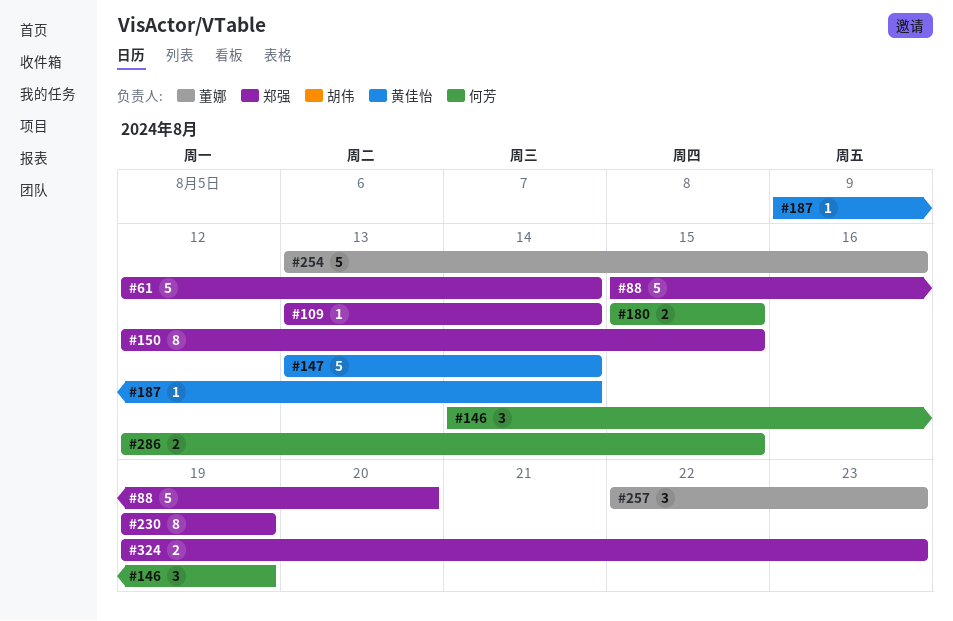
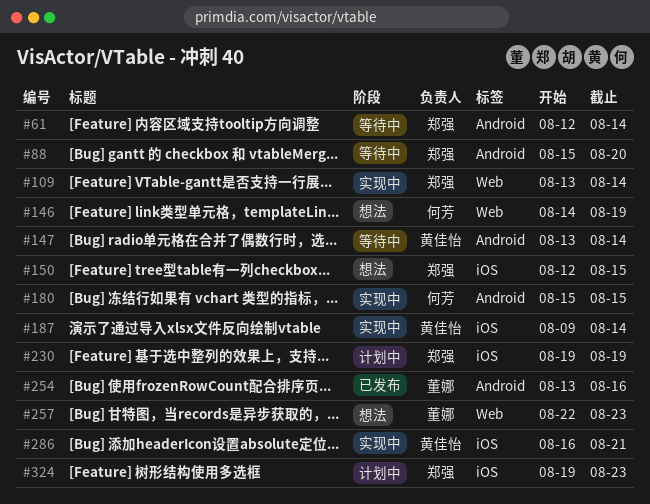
#286, owner: 何芳 -> 黄佳怡
#286, start: Aug 12 -> Aug 16
#286, due: Aug 15 -> Aug 21

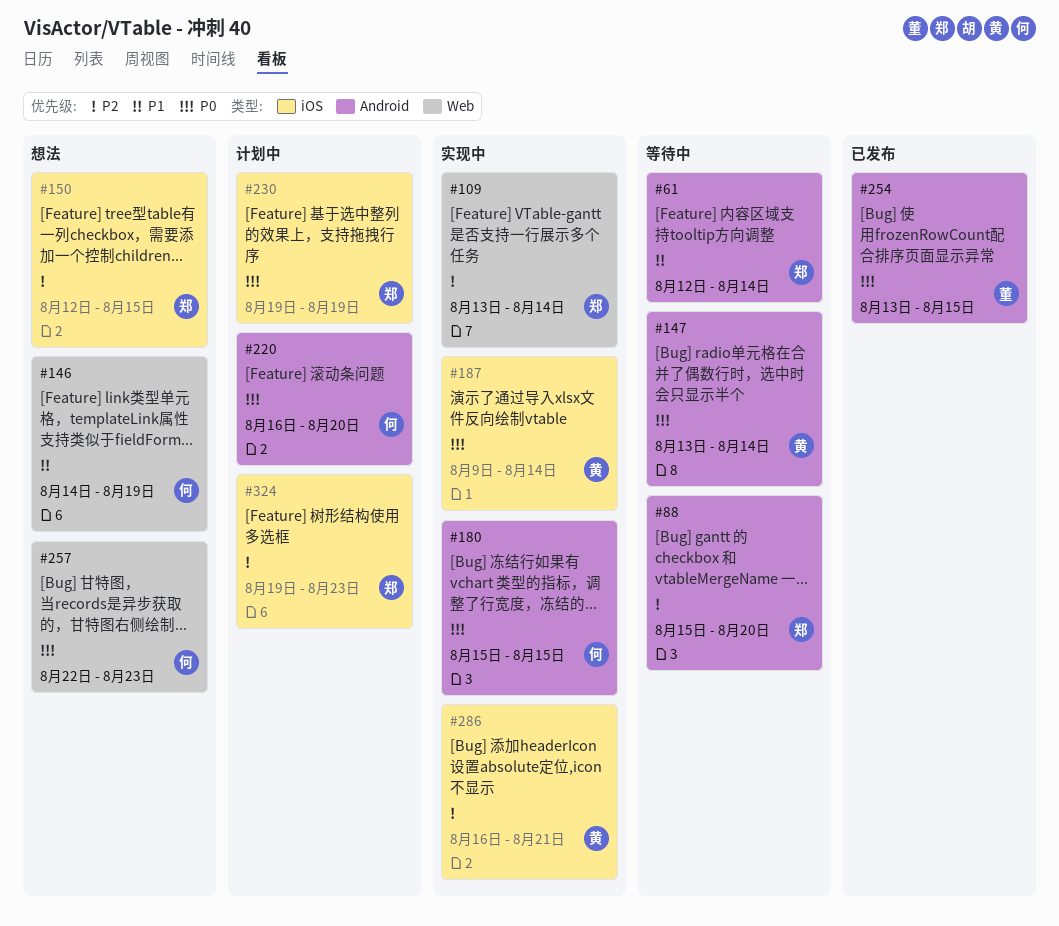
#220: none -> present
#254, due: Aug 16 -> Aug 15
#257, owner: 董娜 -> 何芳

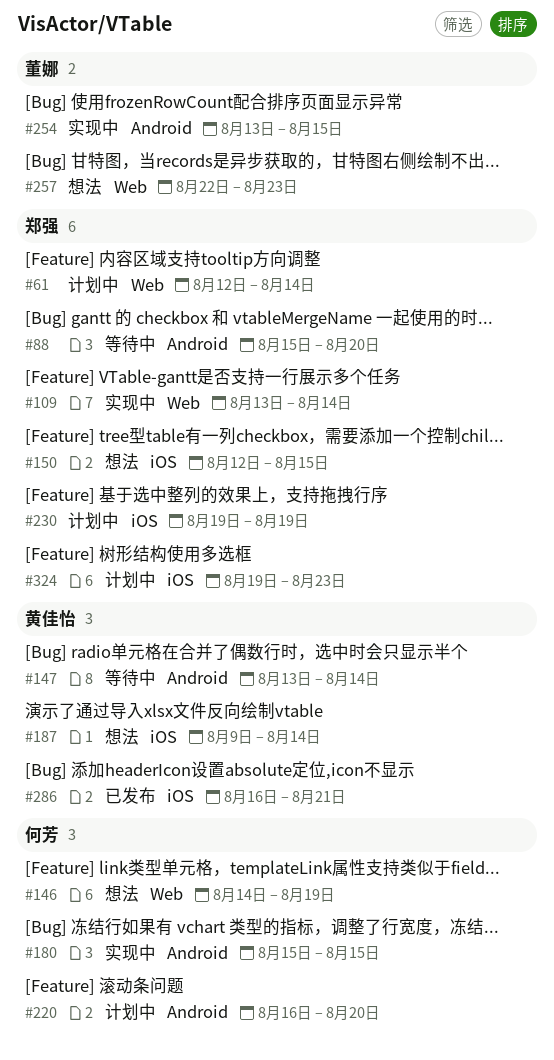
#61, status: 等待中 -> 计划中
#61, label: Android -> Web
#187, status: 实现中 -> 想法
#254, status: 已发布 -> 实现中
#257, owner: 何芳 -> 董娜
#286, status: 实现中 -> 已发布

